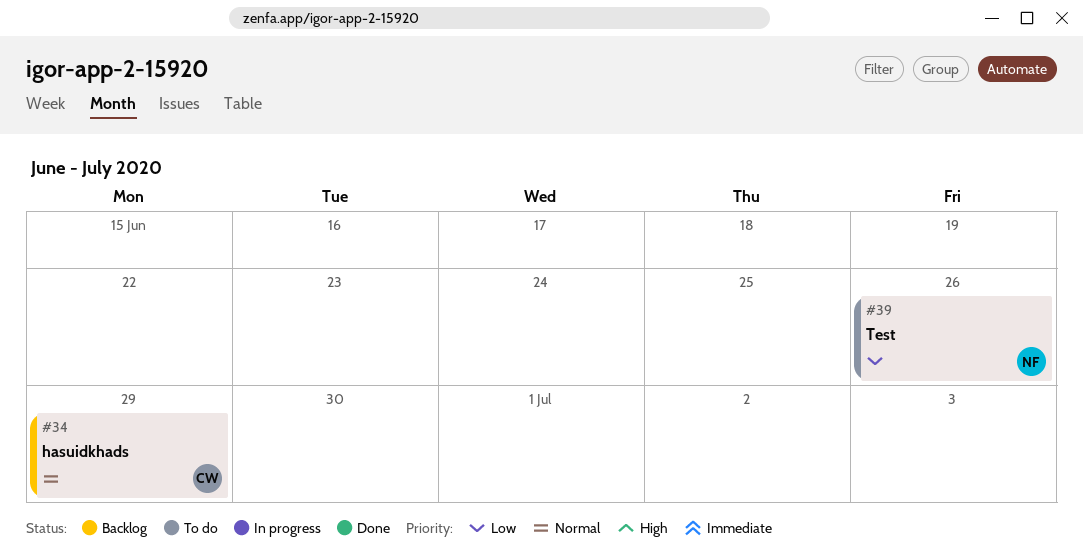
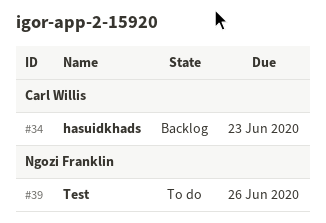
#34, due: Jun 29 -> Jun 23

